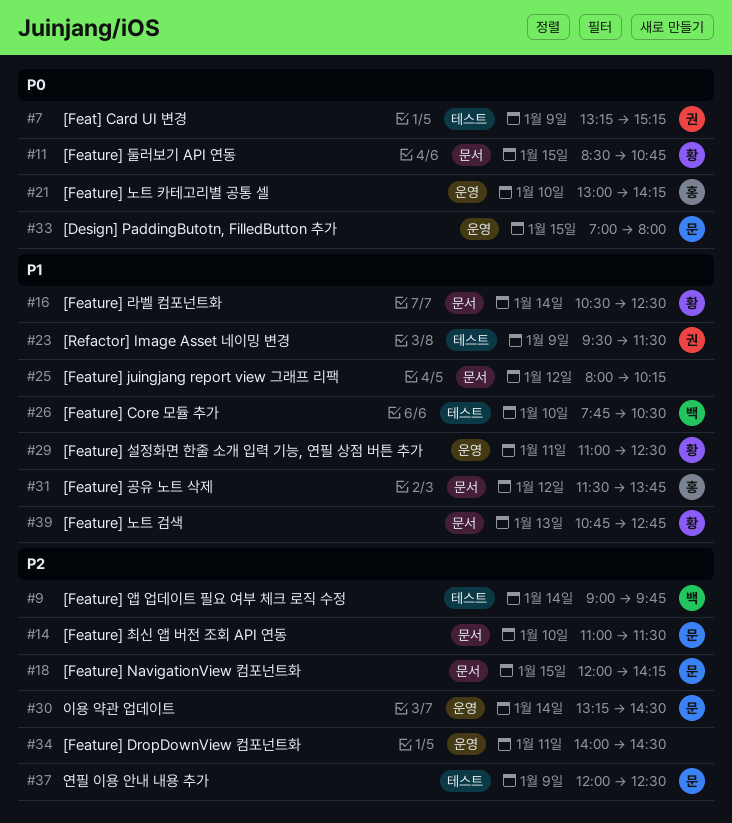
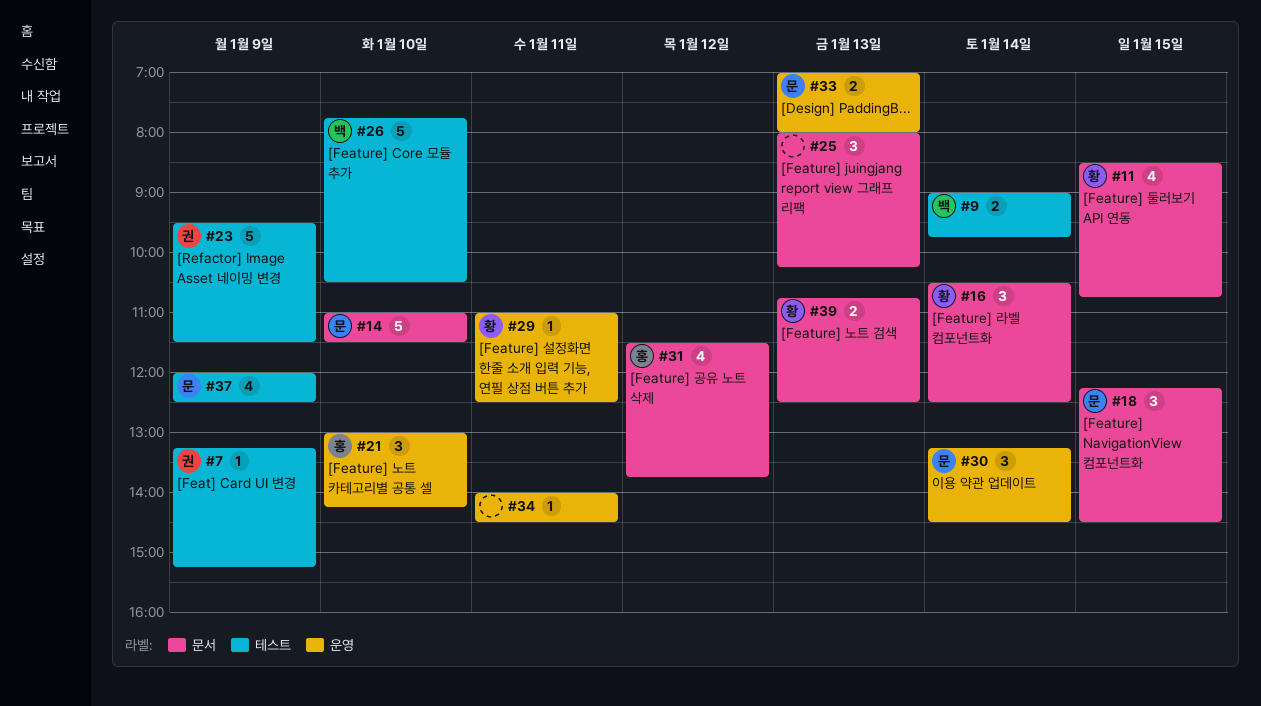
#18, begins: 12:00 -> 12:15
#18, ends: 14:15 -> 14:30
#25, day: Jan 12 -> Jan 13
#33, day: Jan 15 -> Jan 13
#39, ends: 12:45 -> 12:30

